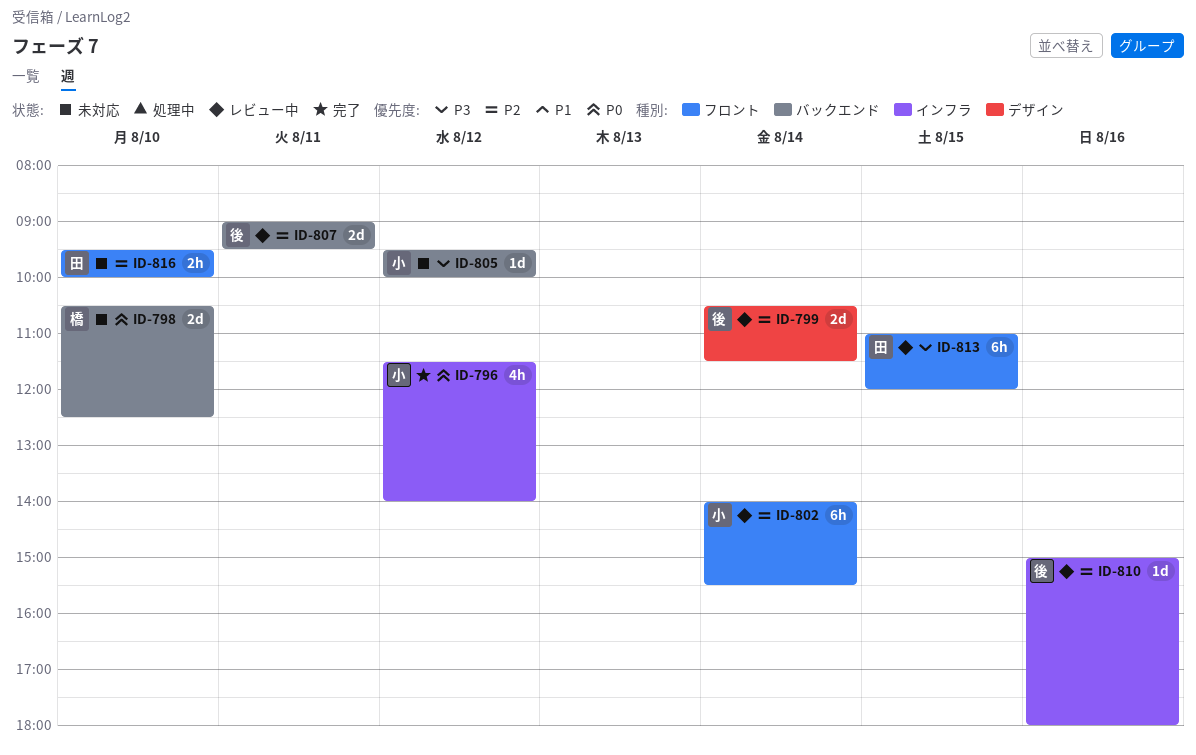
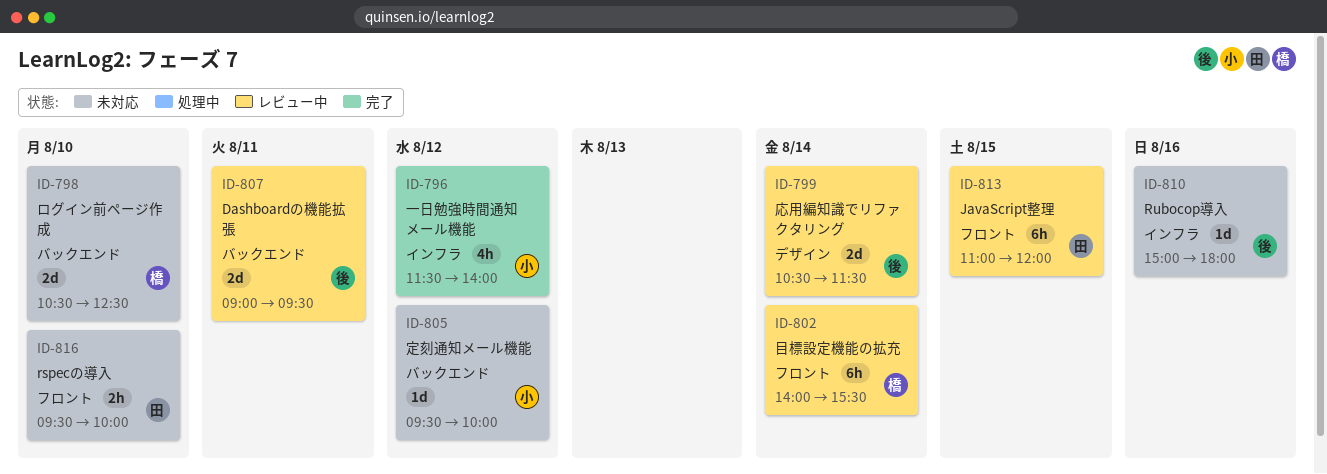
ID-802, owner: 小 -> 橋
ID-810, status: レビュー中 -> 未対応

